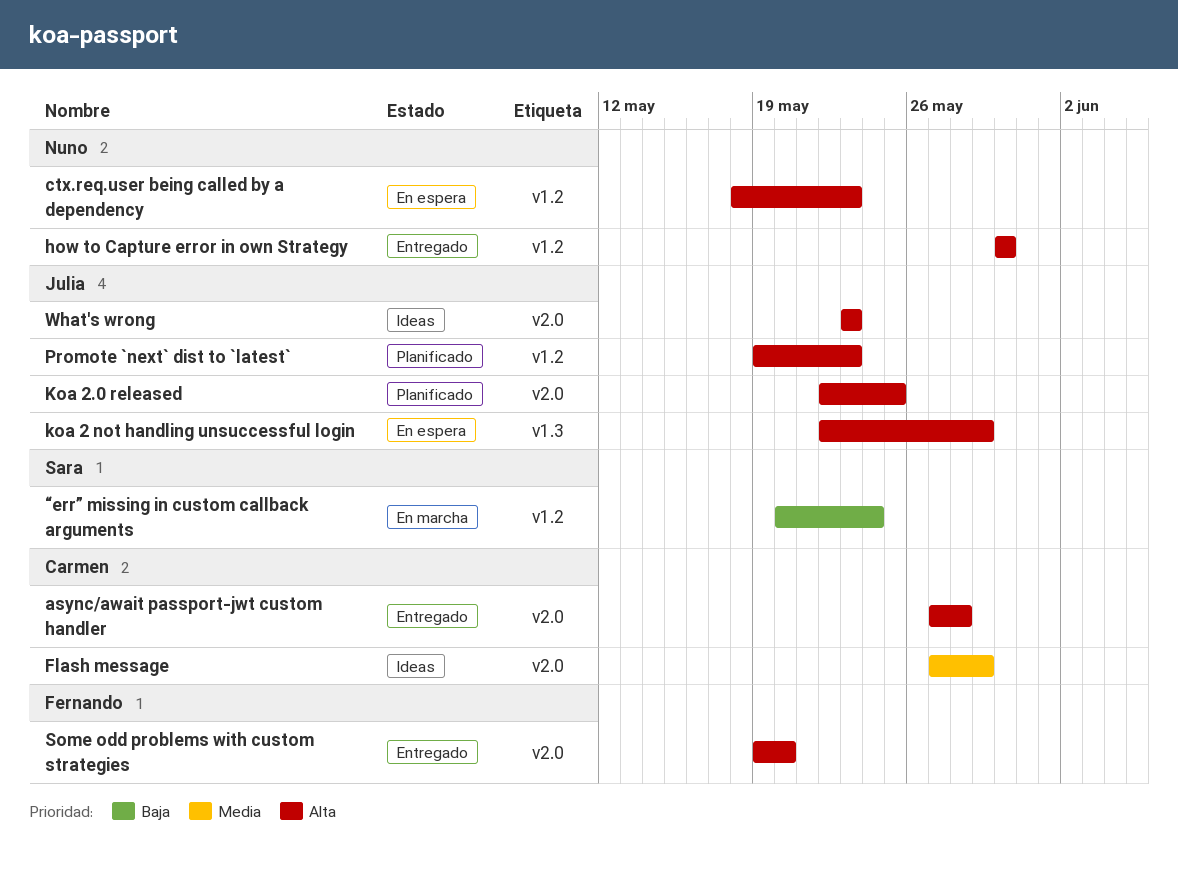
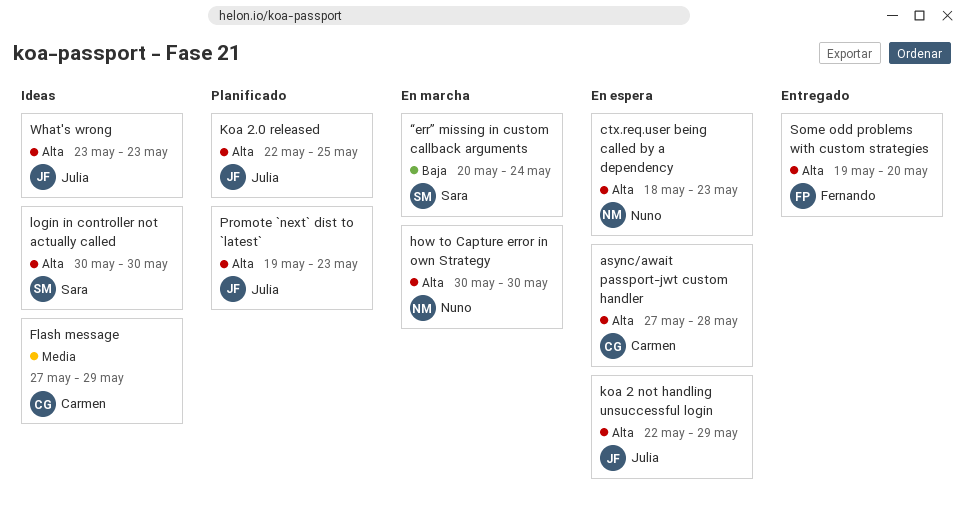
async/await passport-jwt custom handler, status: Entregado -> En espera
how to Capture error in own Strategy, status: Entregado -> En marcha
login in controller not actually called: none -> present

